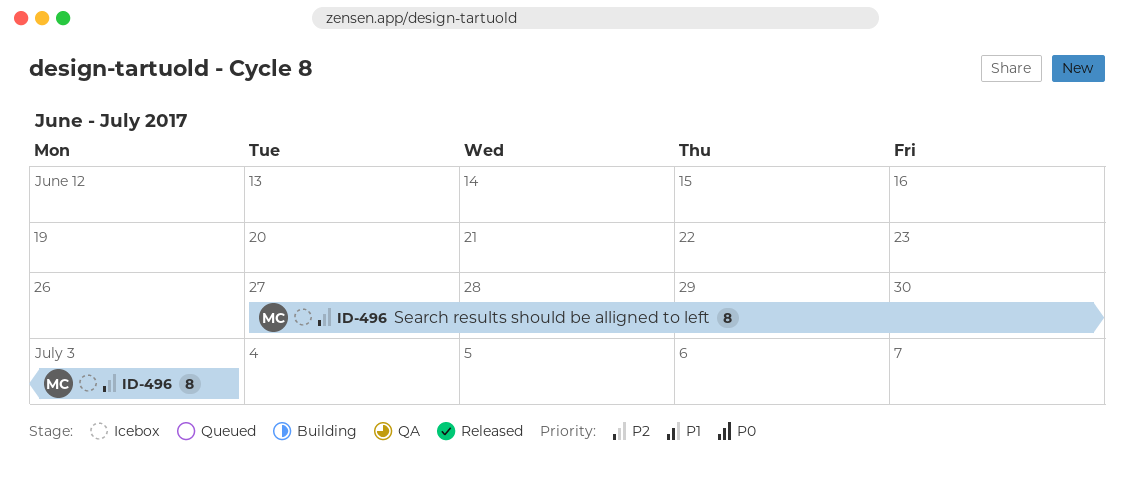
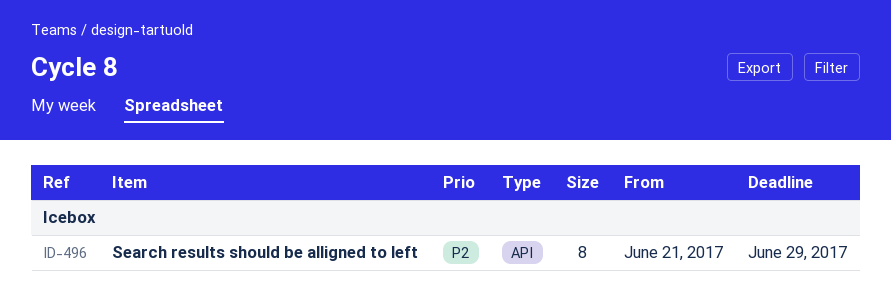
ID-496, start: Jun 27 -> Jun 21
ID-496, due: Jul 3 -> Jun 29

